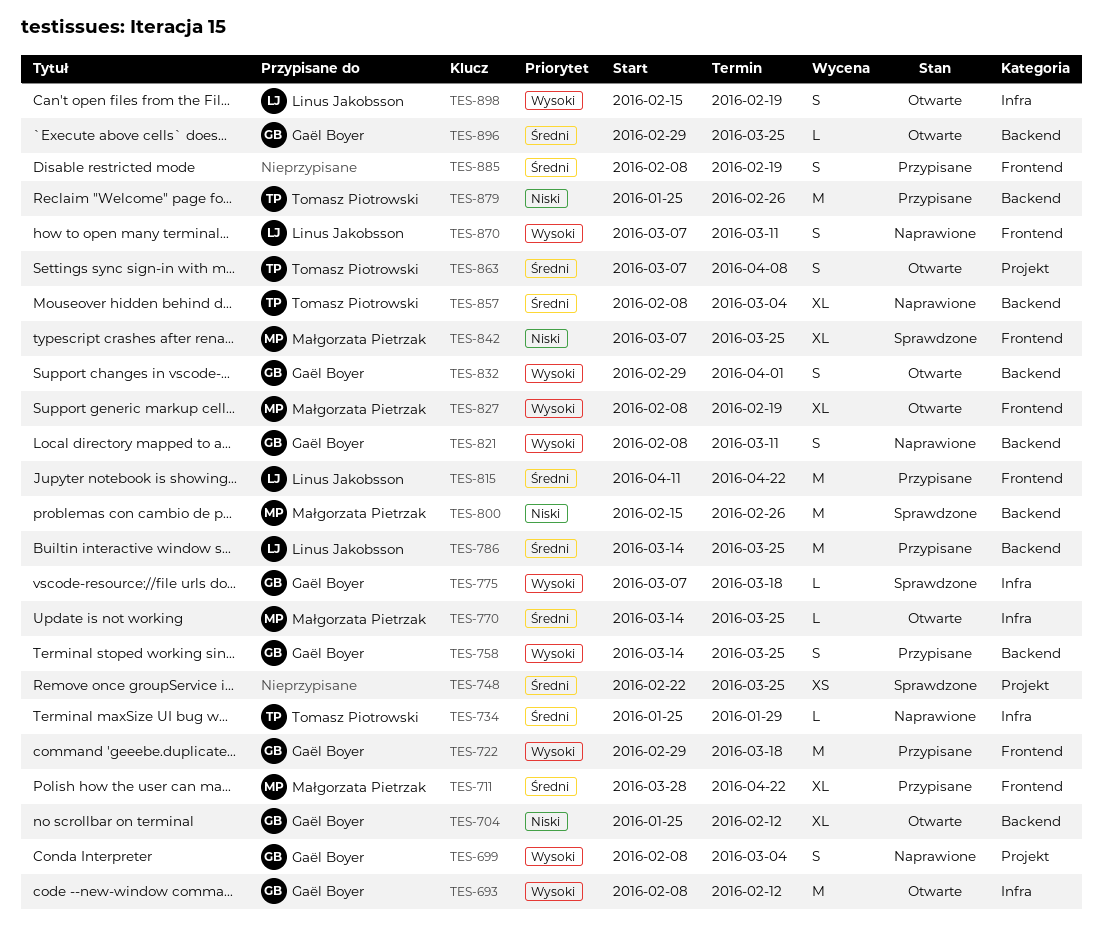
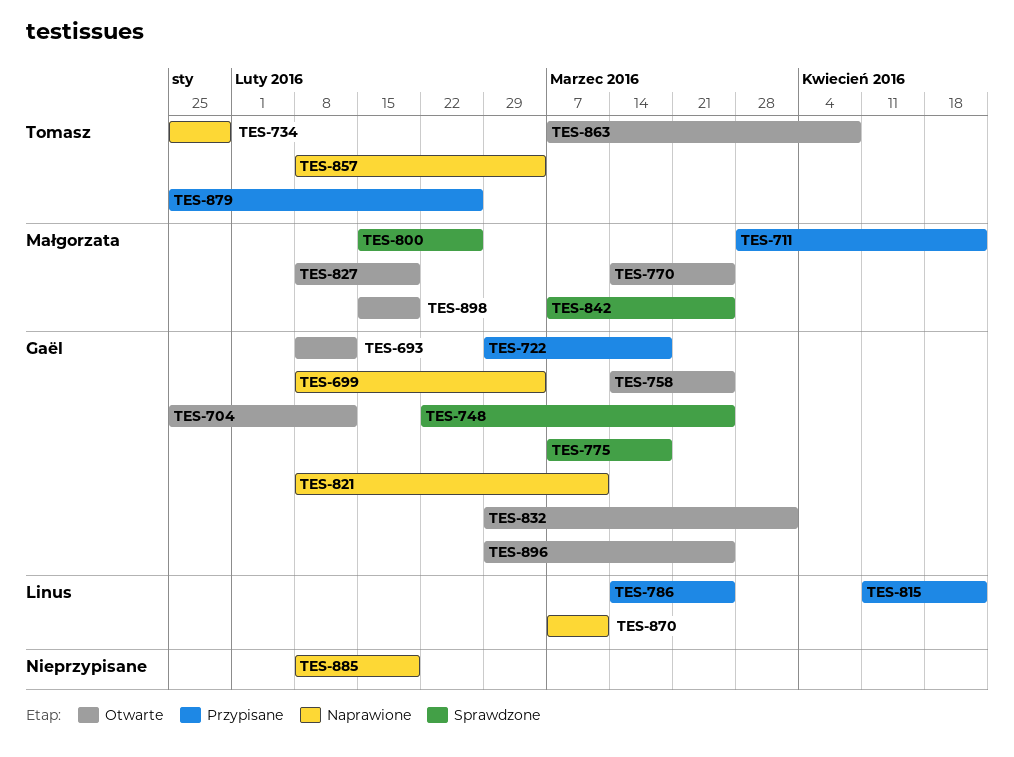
TES-748, owner: none -> Gaël Boyer
TES-758, status: Przypisane -> Otwarte
TES-885, status: Przypisane -> Naprawione
TES-898, owner: Linus Jakobsson -> Małgorzata Pietrzak

